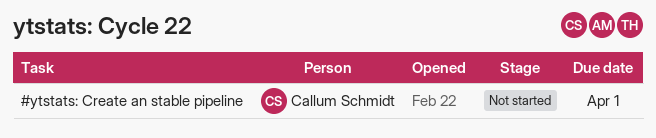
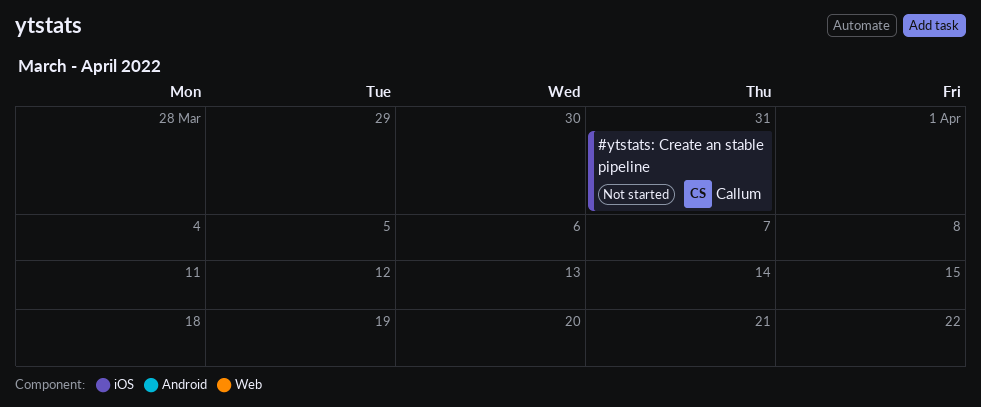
#ytstats: Create an stable pipeline, due: Apr 1 -> Mar 31

